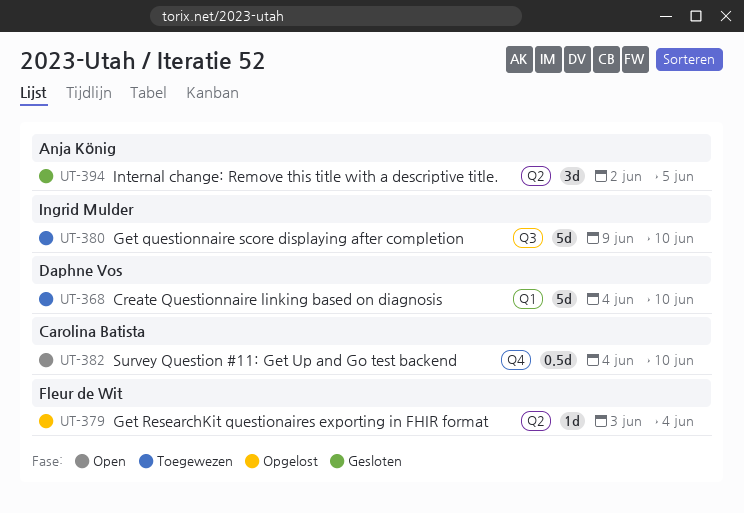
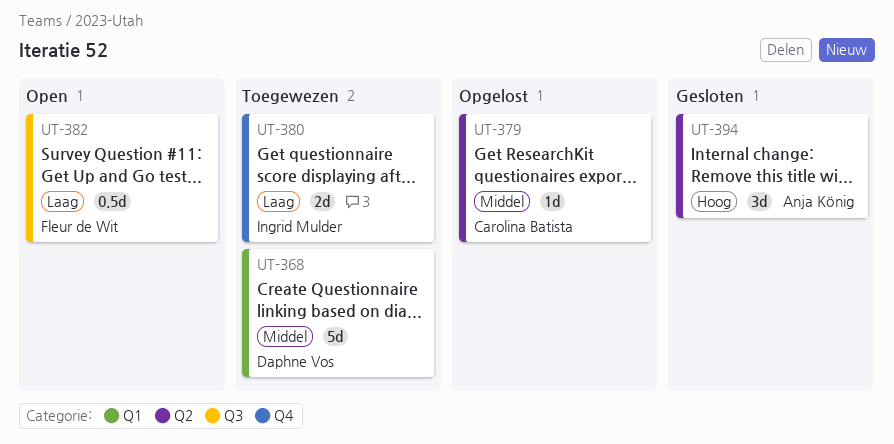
UT-379, owner: Fleur de Wit -> Carolina Batista
UT-380, label: Q3 -> Q4
UT-380, estimate: 5d -> 2d
UT-382, owner: Carolina Batista -> Fleur de Wit
UT-382, label: Q4 -> Q3

